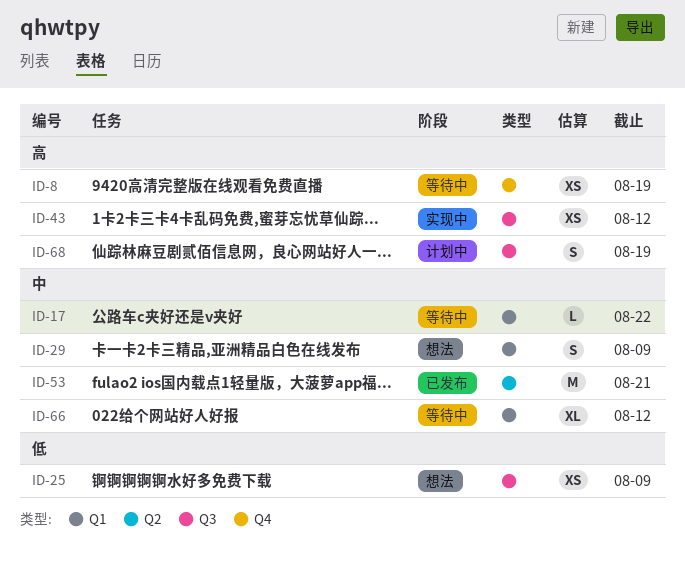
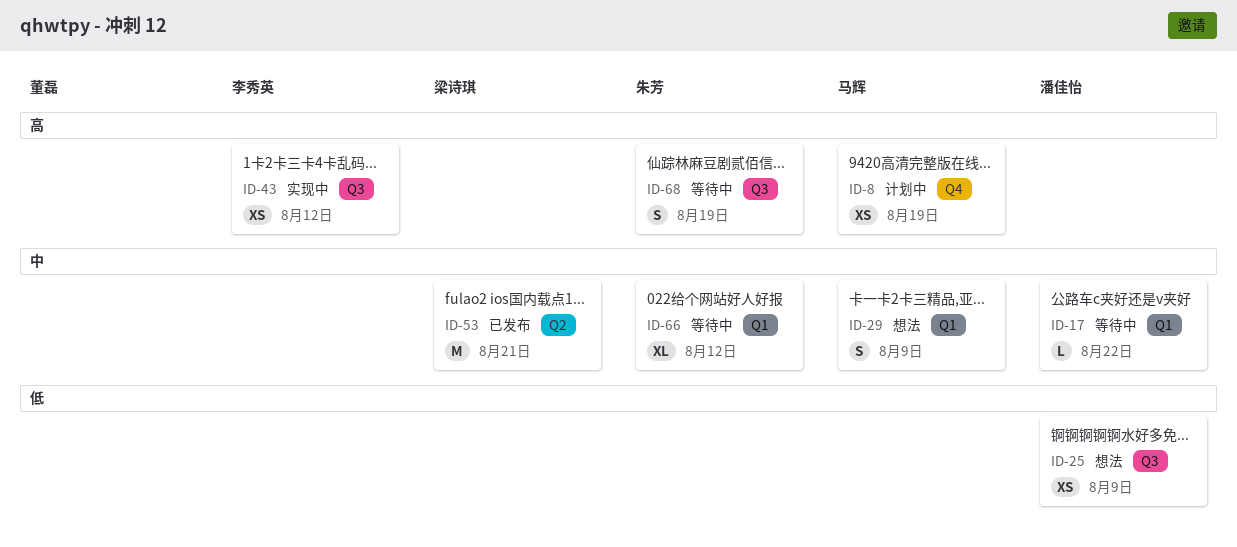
ID-8, status: 等待中 -> 计划中
ID-68, status: 计划中 -> 等待中

